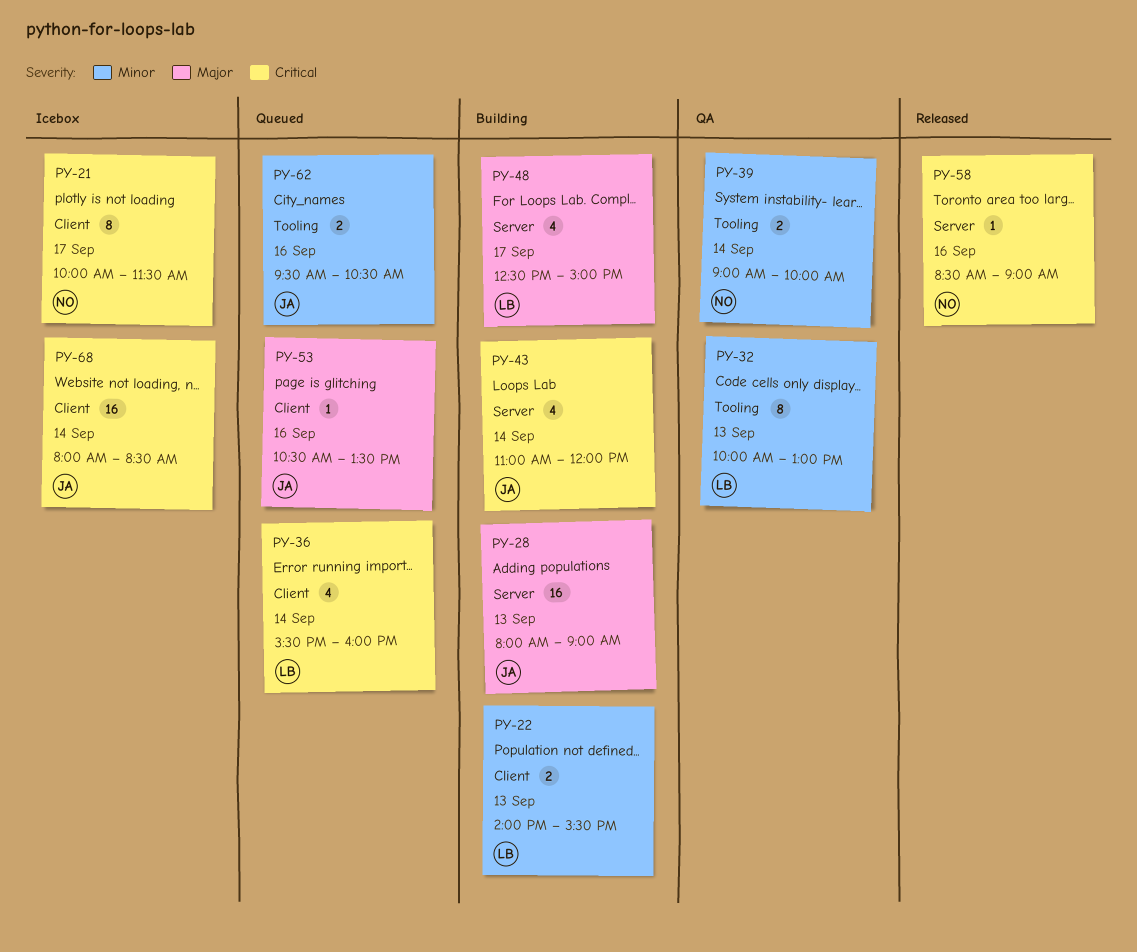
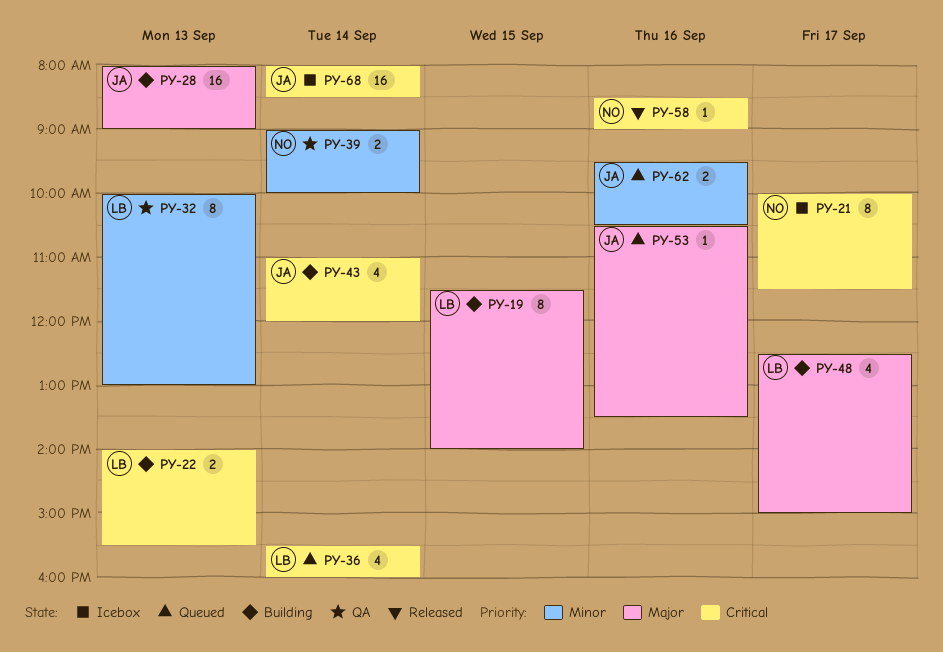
PY-19: none -> present
PY-22, priority: Minor -> Critical

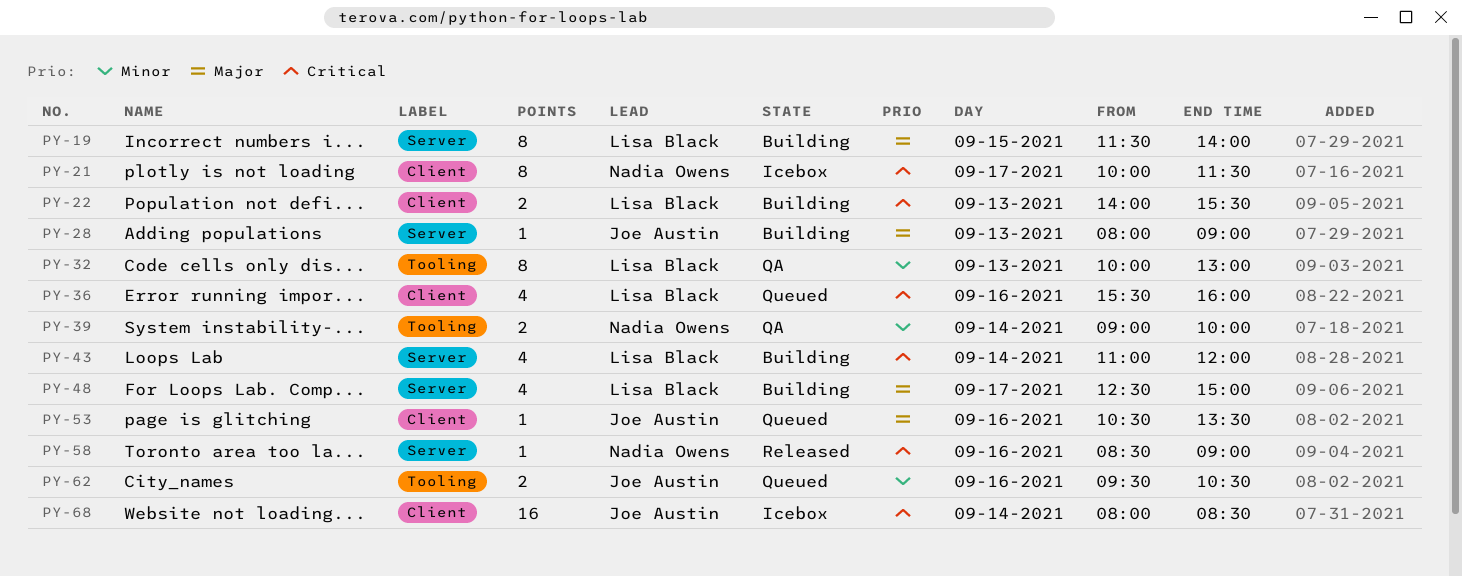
PY-28, estimate: 16 -> 1
PY-36, day: Sep 14 -> Sep 16
PY-43, owner: Joe Austin -> Lisa Black

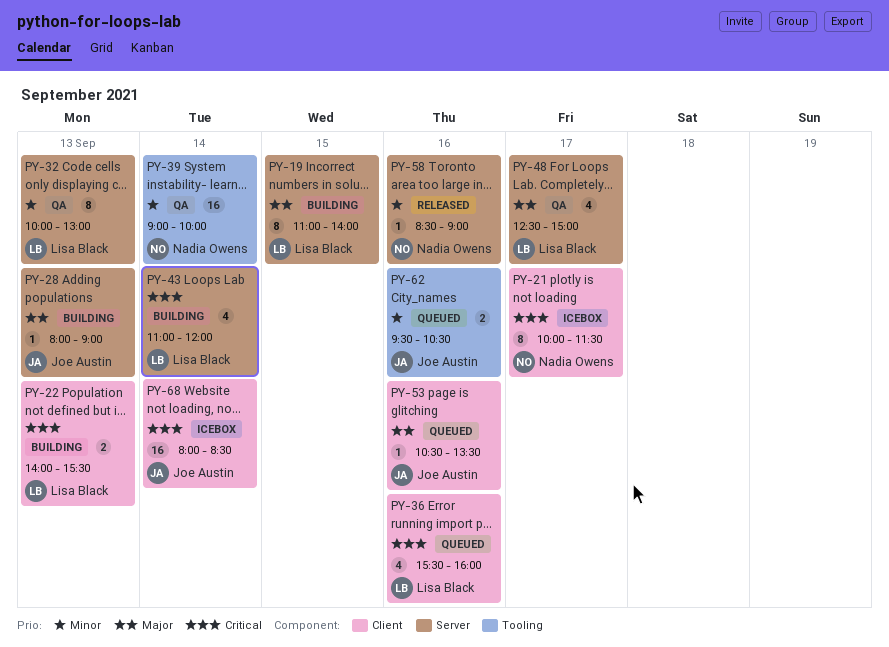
PY-19, begins: 11:30 -> 11:00
PY-32, label: Tooling -> Server
PY-39, estimate: 2 -> 16
PY-48, status: Building -> QA
PY-58, priority: Critical -> Minor

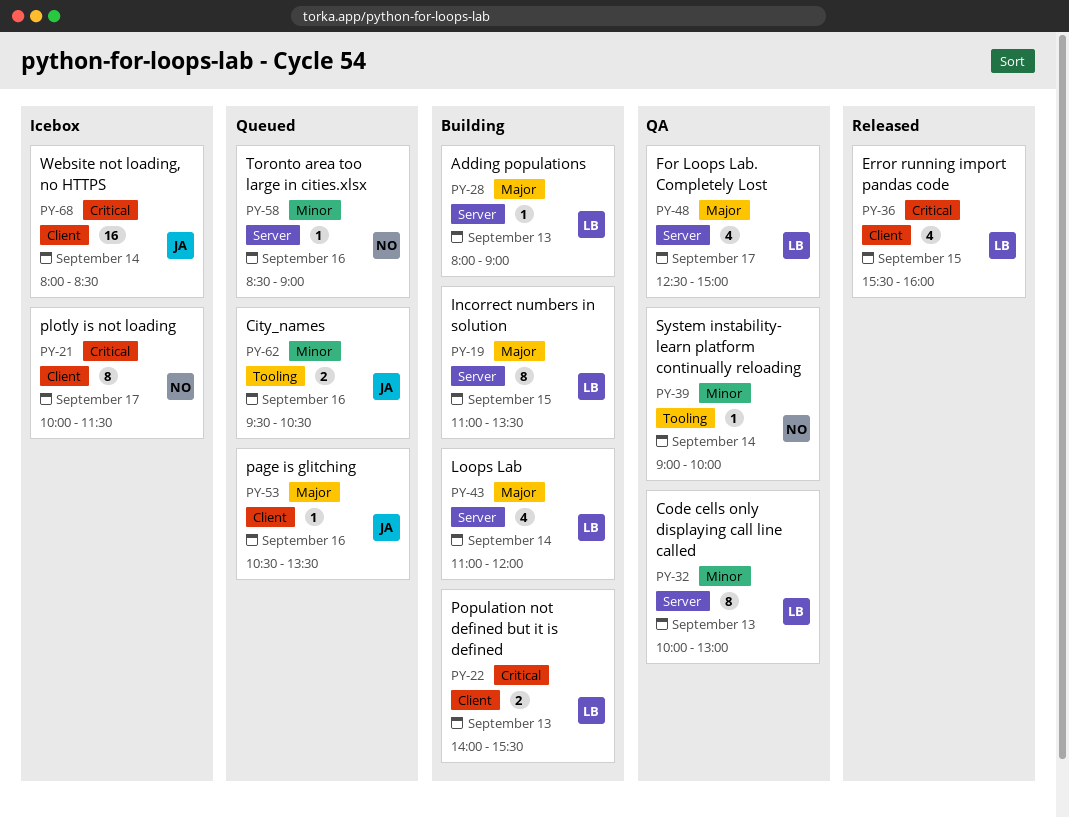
PY-19, ends: 14:00 -> 13:30
PY-28, owner: Joe Austin -> Lisa Black
PY-36, status: Queued -> Released
PY-36, day: Sep 16 -> Sep 15
PY-39, estimate: 16 -> 1
PY-43, priority: Critical -> Major
PY-58, status: Released -> Queued

